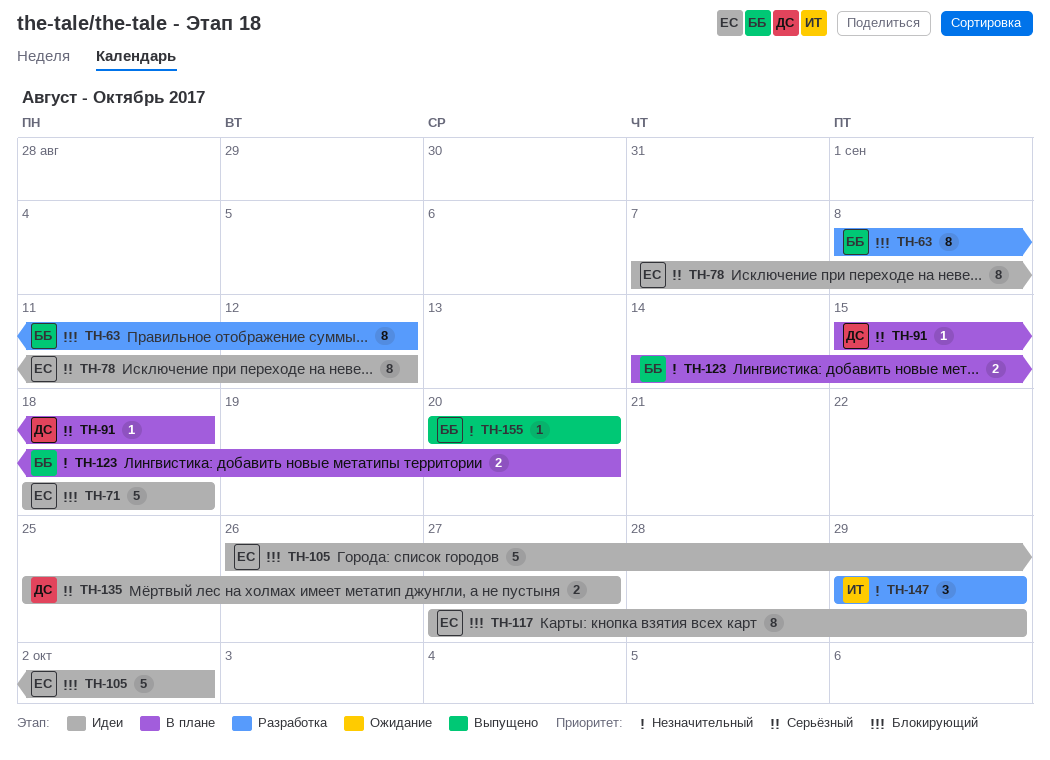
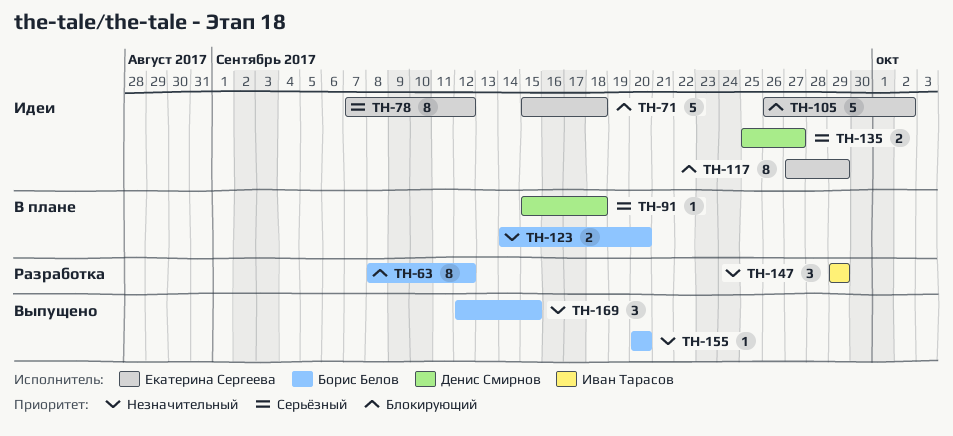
TH-71, start: Sep 18 -> Sep 15
TH-169: none -> present

